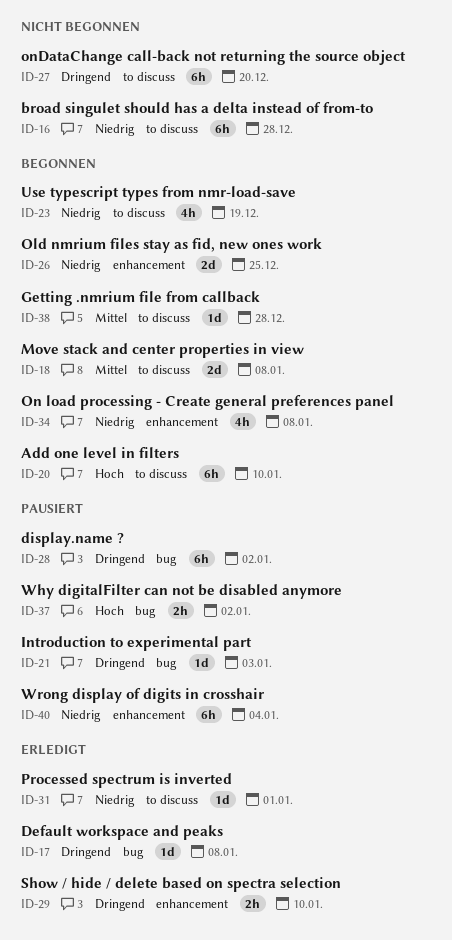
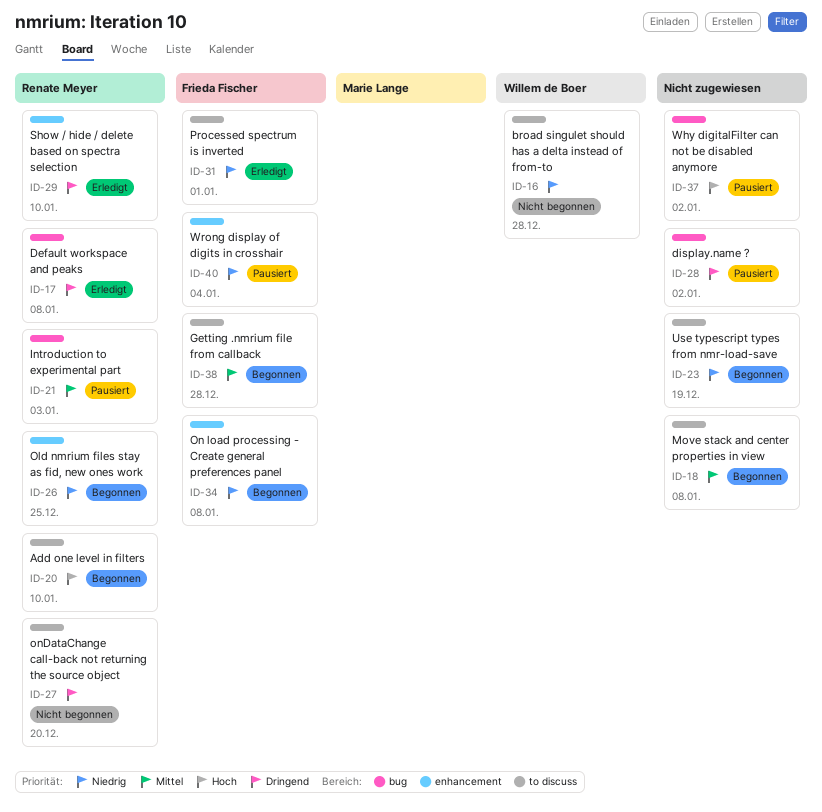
ID-21, priority: Dringend -> Mittel

